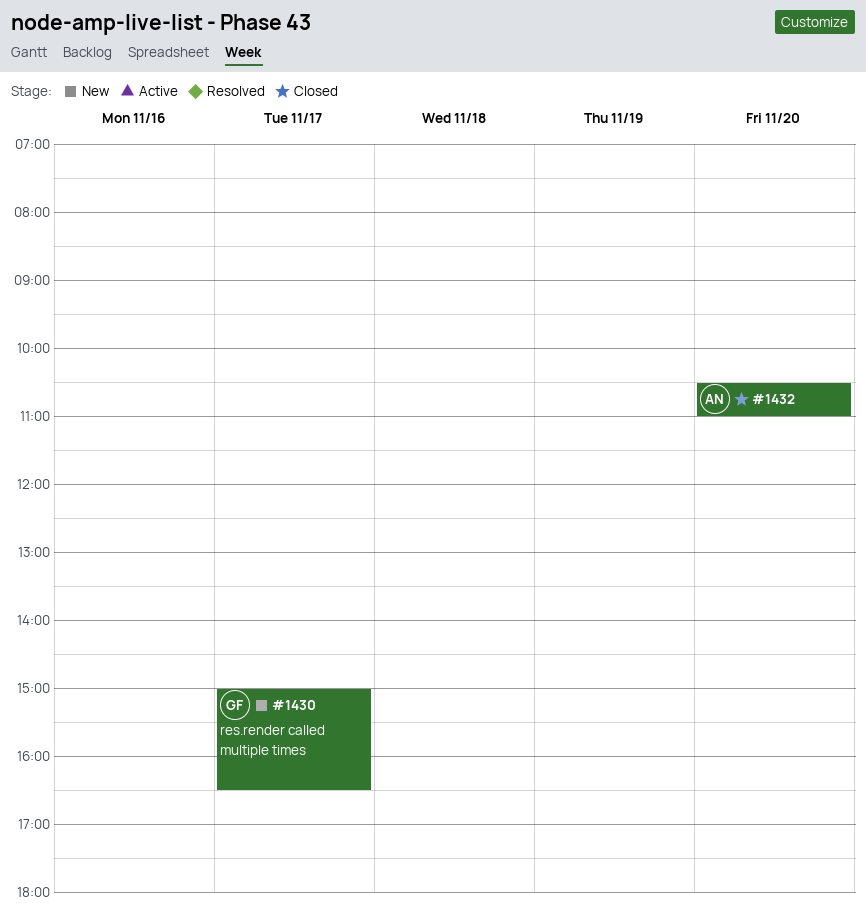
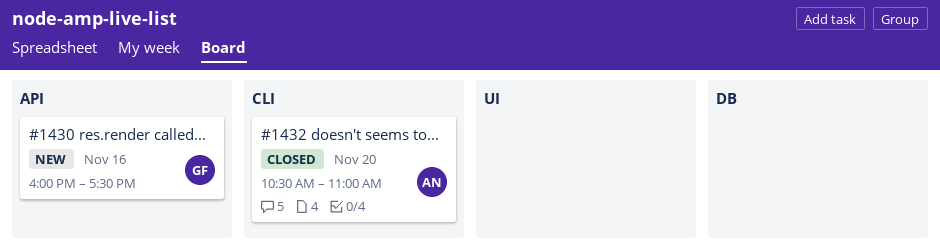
#1430, day: Nov 17 -> Nov 16
#1430, begins: 15:00 -> 16:00
#1430, ends: 16:30 -> 17:30

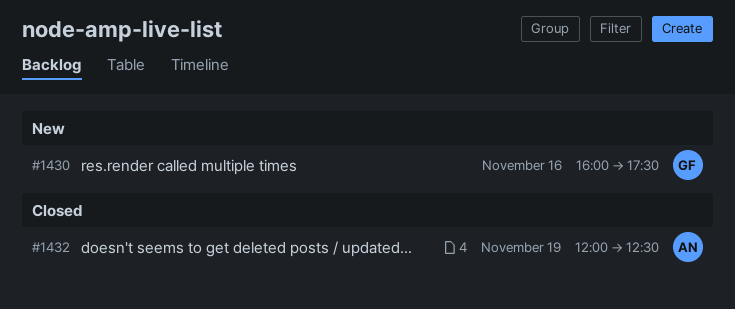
#1432, day: Nov 20 -> Nov 19
#1432, begins: 10:30 -> 12:00
#1432, ends: 11:00 -> 12:30

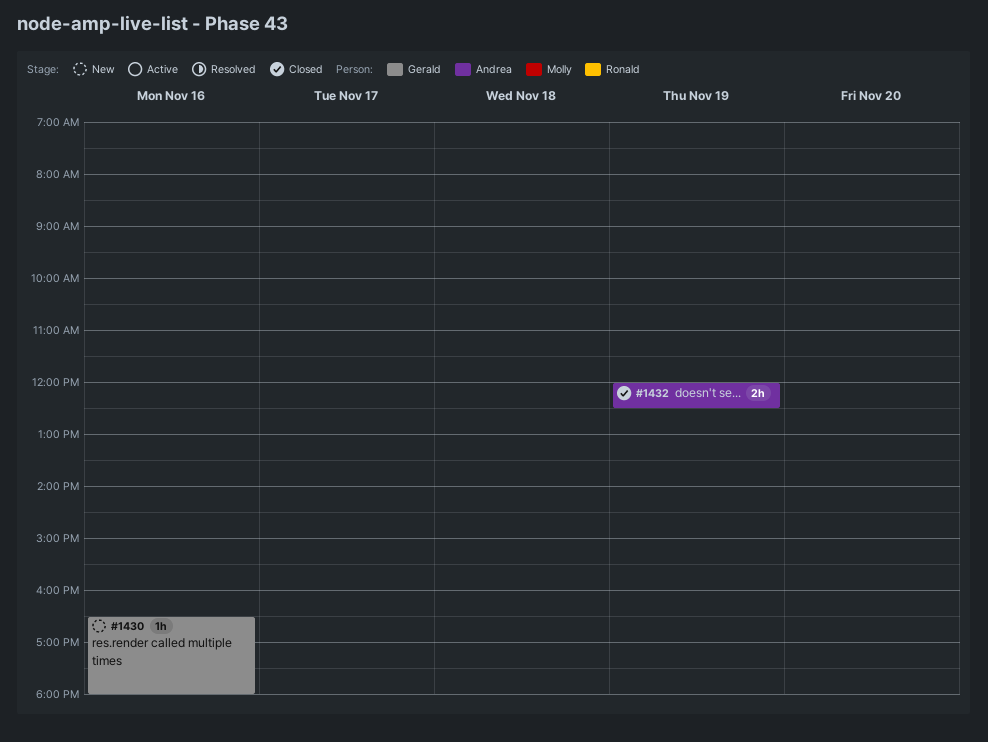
#1430, begins: 16:00 -> 16:30
#1430, ends: 17:30 -> 18:00

